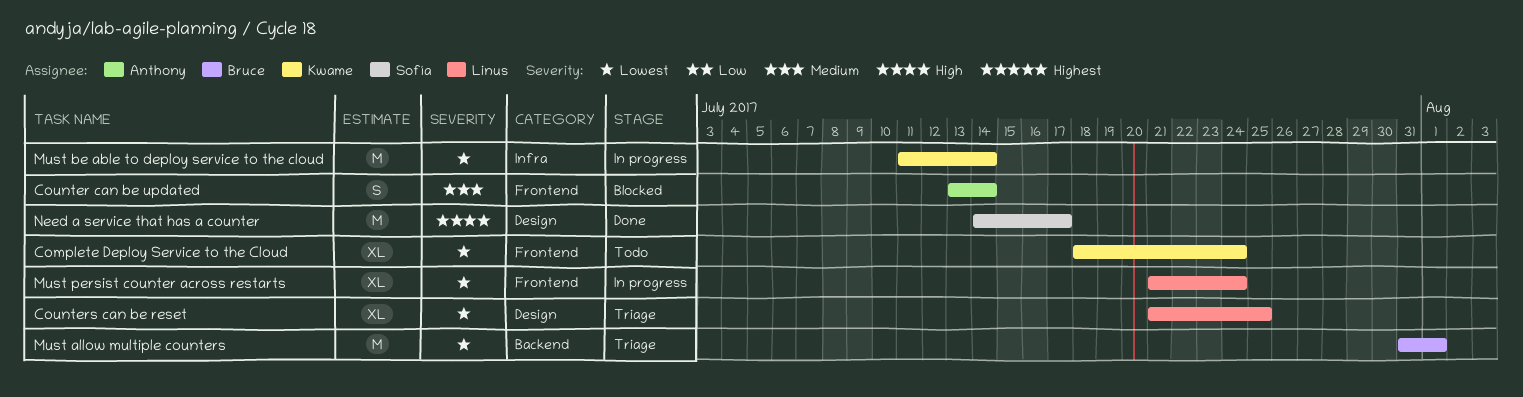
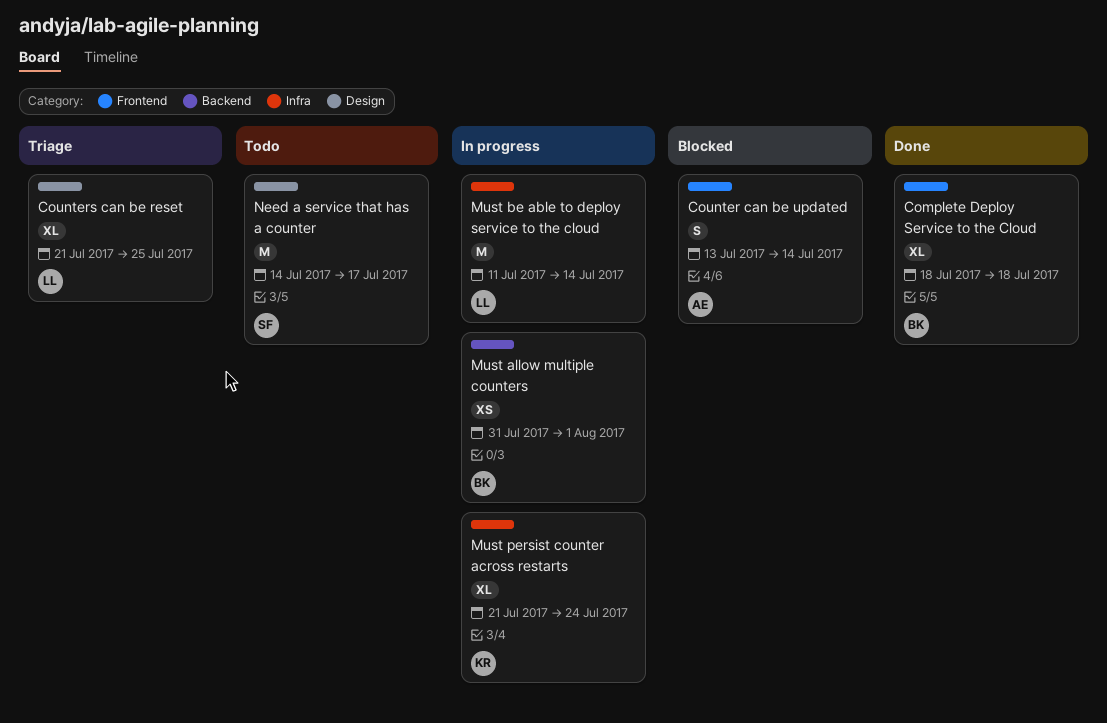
Complete Deploy Service to the Cloud, status: Todo -> Done
Complete Deploy Service to the Cloud, owner: Kwame -> Bruce
Complete Deploy Service to the Cloud, due: Jul 24 -> Jul 18
Must allow multiple counters, status: Triage -> In progress
Must allow multiple counters, estimate: M -> XS
Must be able to deploy service to the cloud, owner: Kwame -> Linus
Must persist counter across restarts, owner: Linus -> Kwame
Must persist counter across restarts, label: Frontend -> Infra
Need a service that has a counter, status: Done -> Todo

